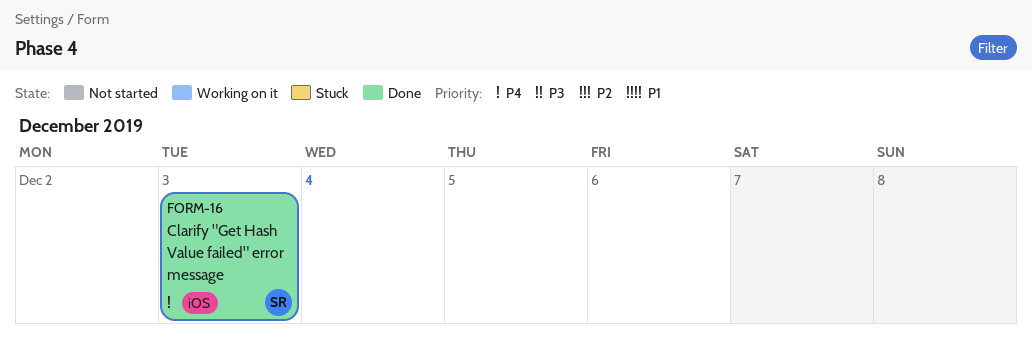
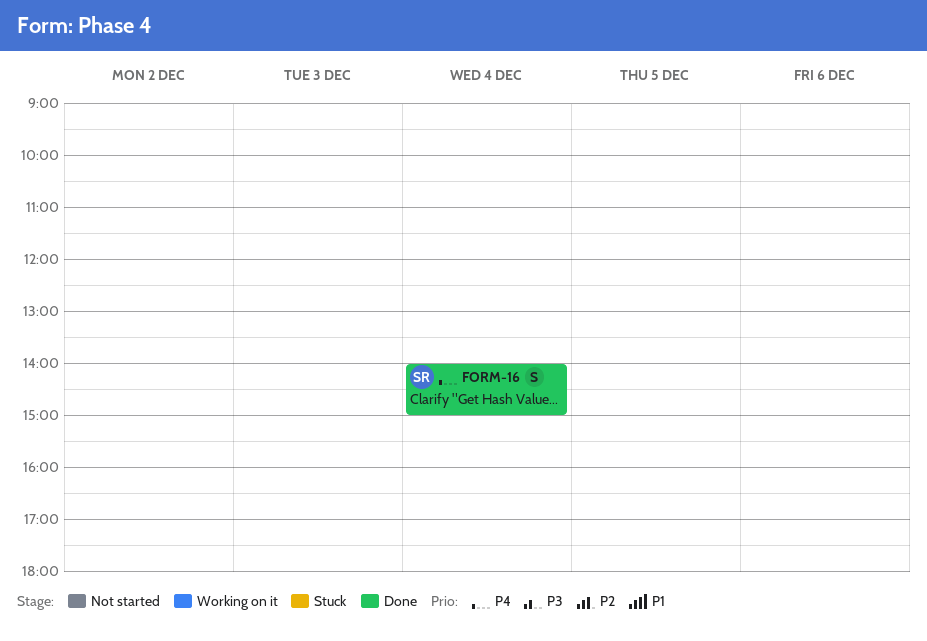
FORM-16, day: Dec 3 -> Dec 4

